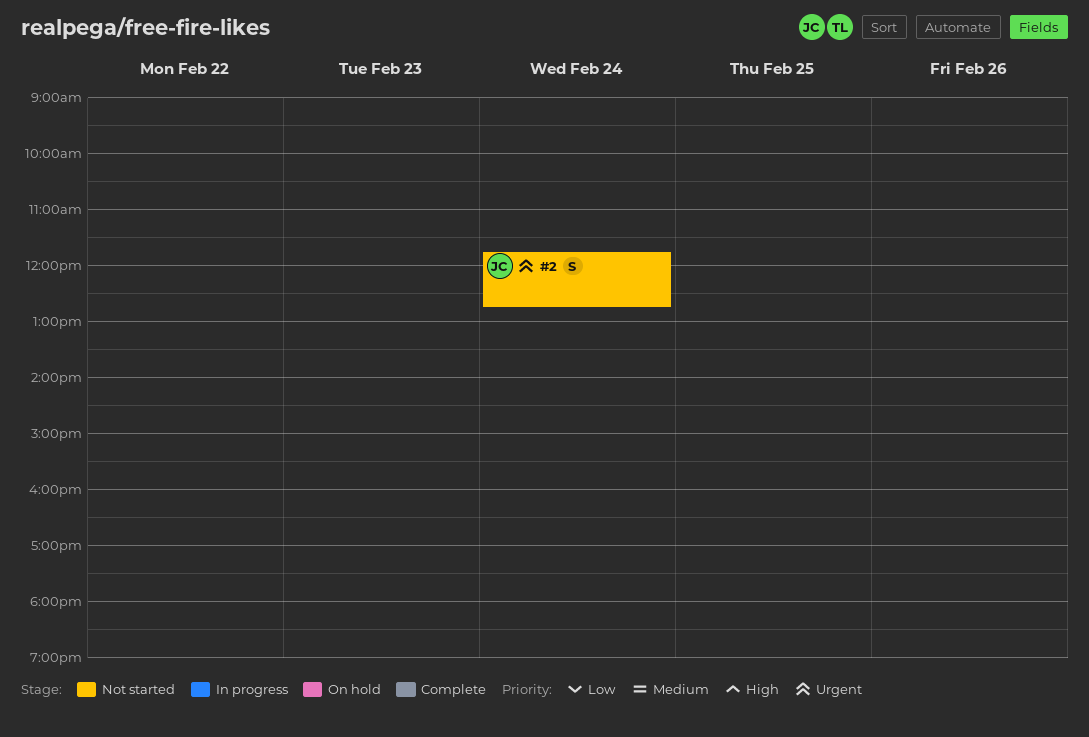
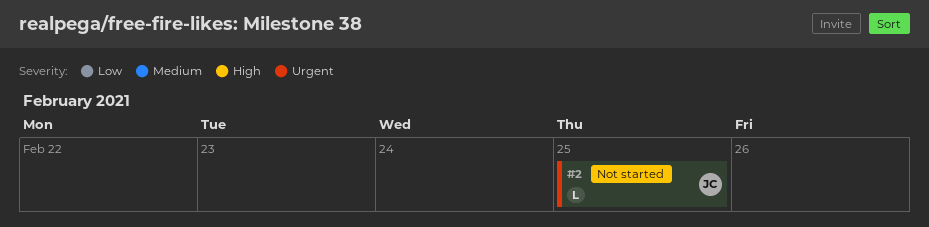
#2, estimate: S -> L
#2, day: Feb 24 -> Feb 25

